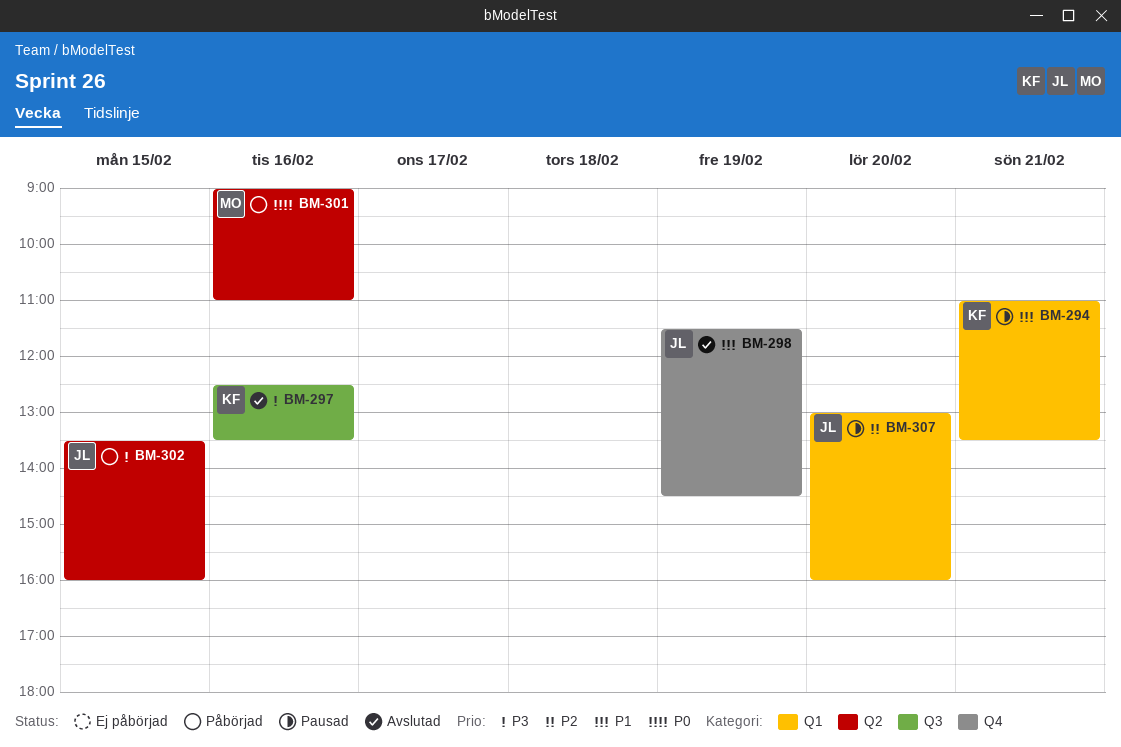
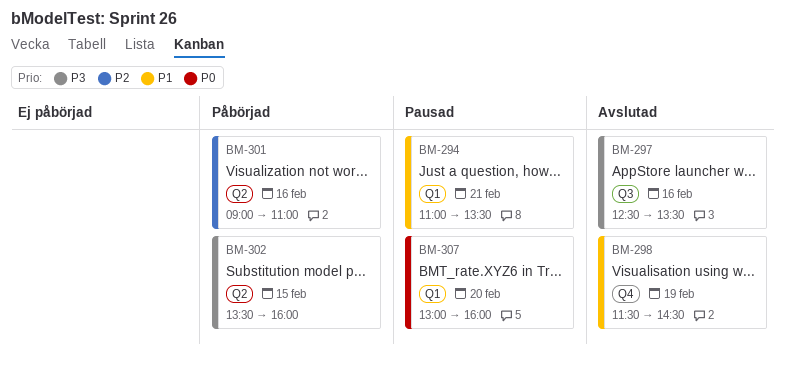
BM-301, priority: P0 -> P2
BM-307, priority: P2 -> P0

